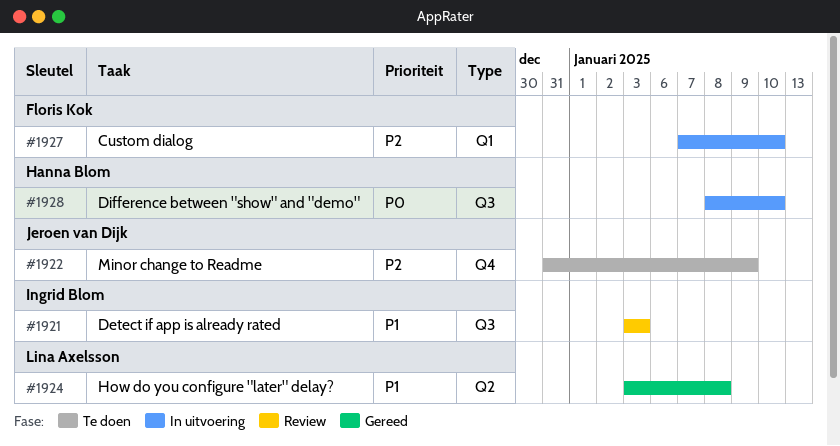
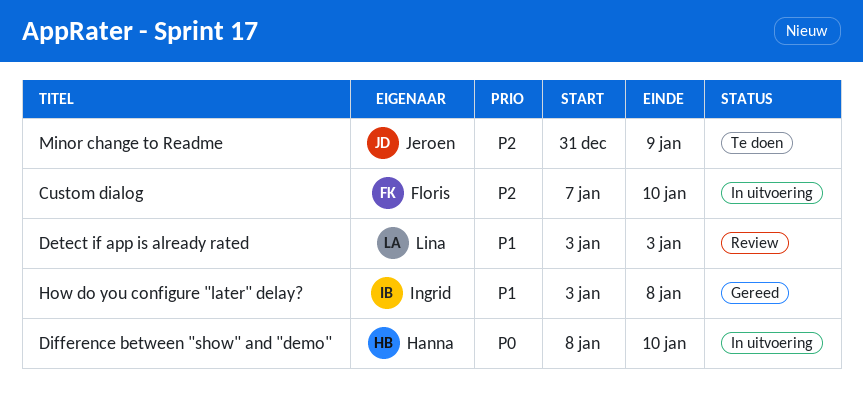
Detect if app is already rated, owner: Ingrid Blom -> Lina Axelsson
How do you configure "later" delay?, owner: Lina Axelsson -> Ingrid Blom

